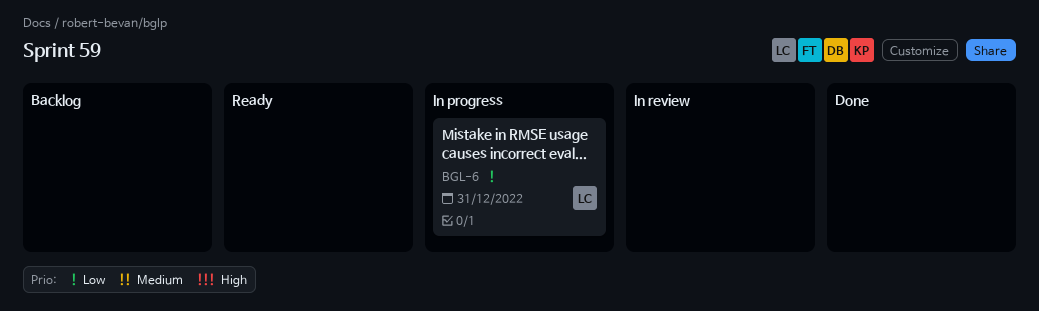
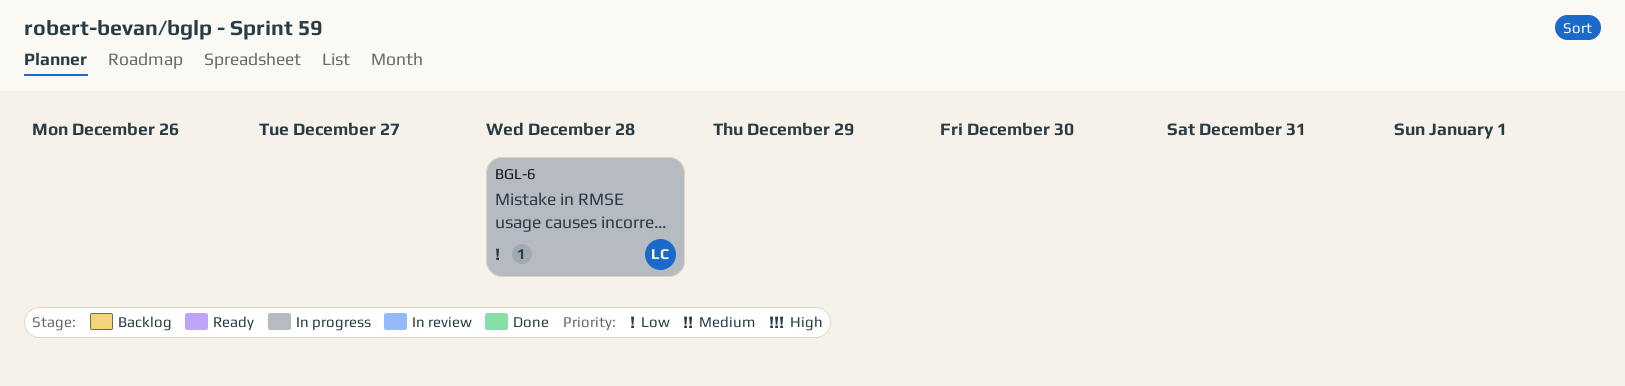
BGL-6, due: Dec 31 -> Dec 28

